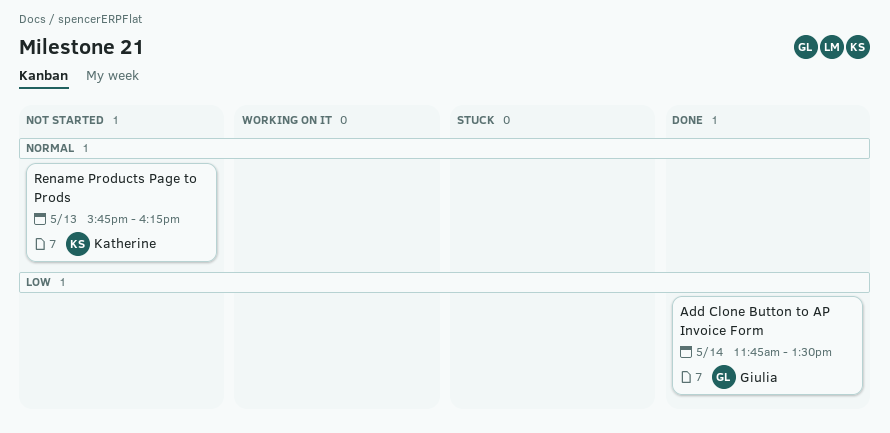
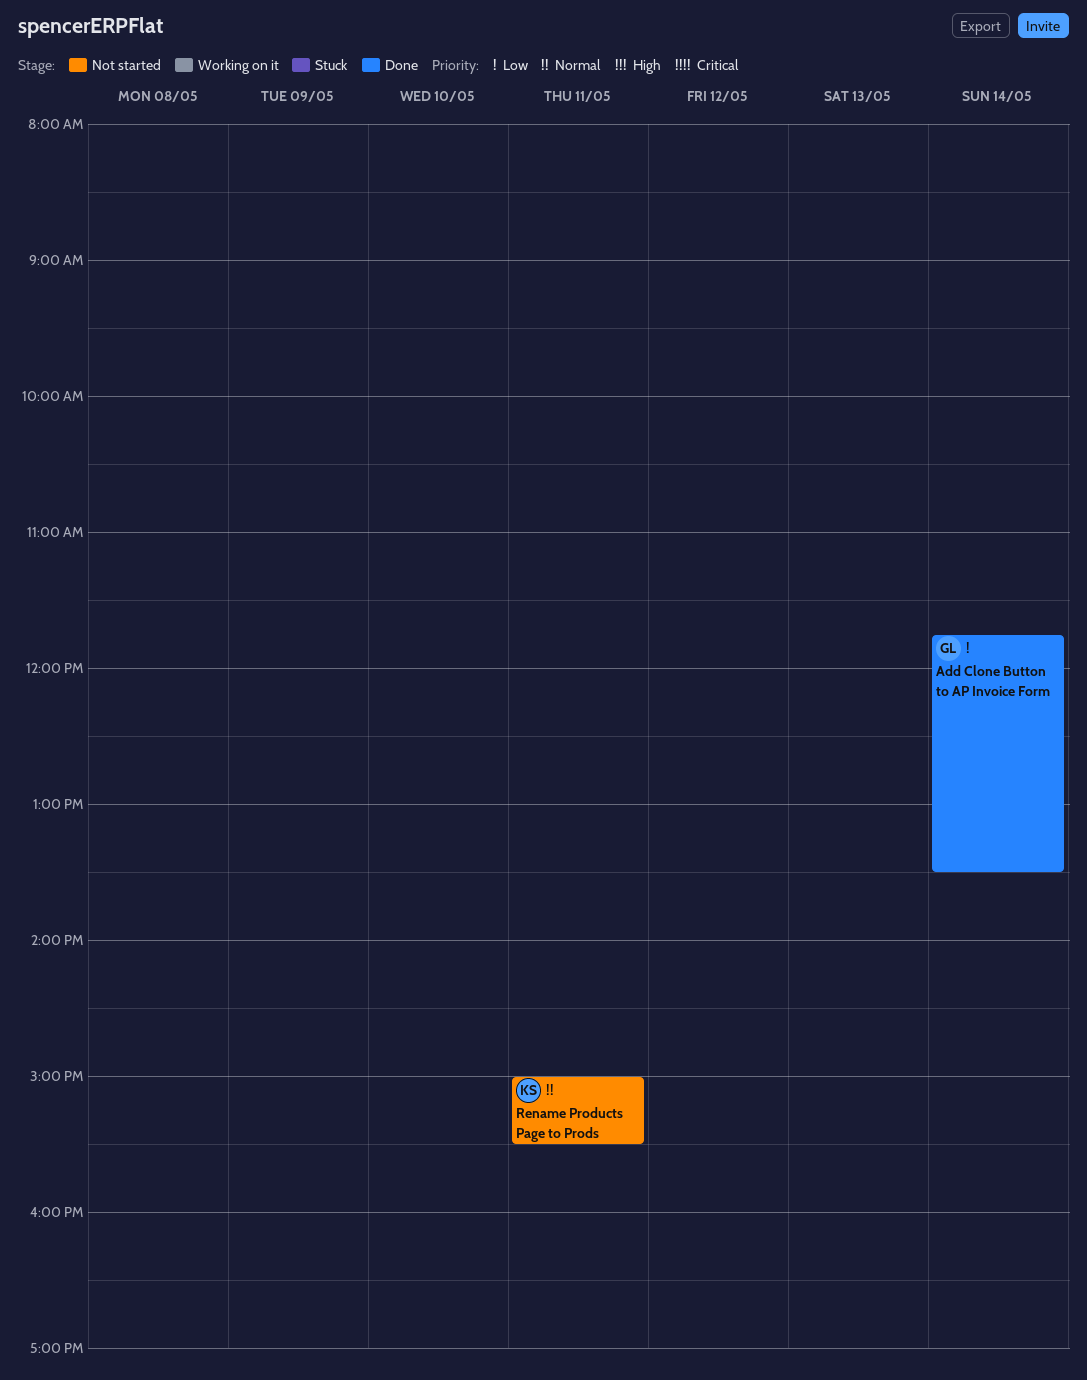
Rename Products Page to Prods, day: May 13 -> May 11
Rename Products Page to Prods, begins: 15:45 -> 15:00
Rename Products Page to Prods, ends: 16:15 -> 15:30

